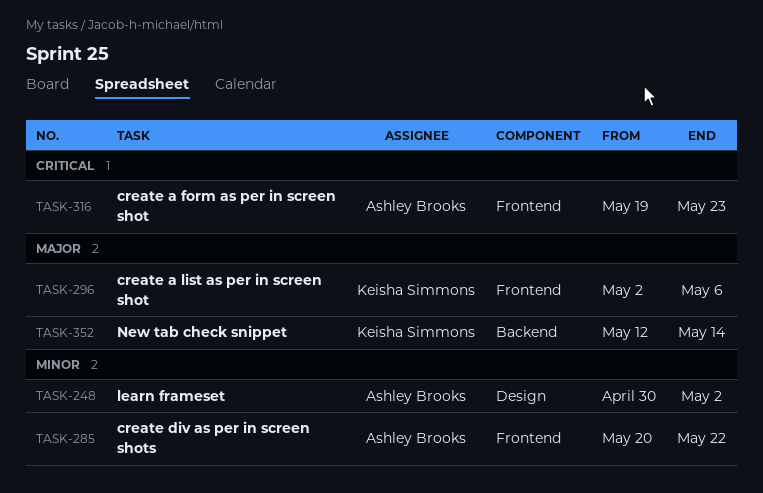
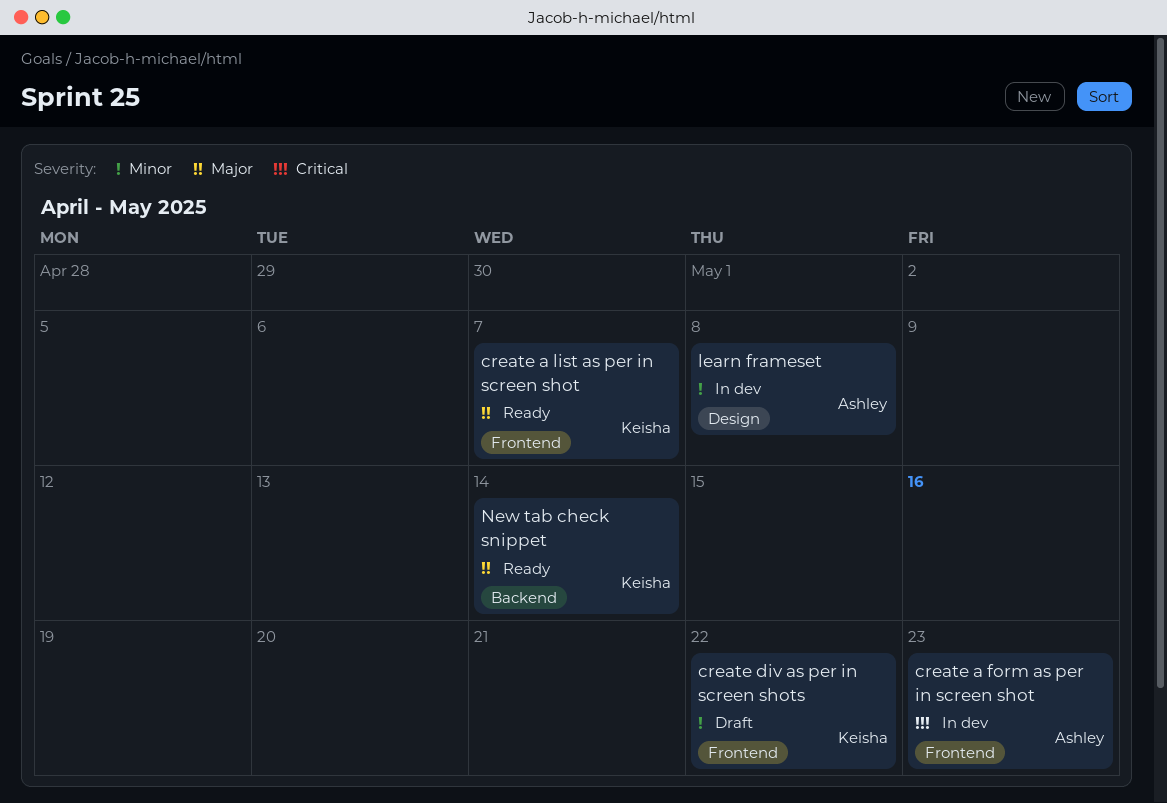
create a list as per in screen shot, due: May 6 -> May 7
create div as per in screen shots, owner: Ashley Brooks -> Keisha Simmons
learn frameset, due: May 2 -> May 8

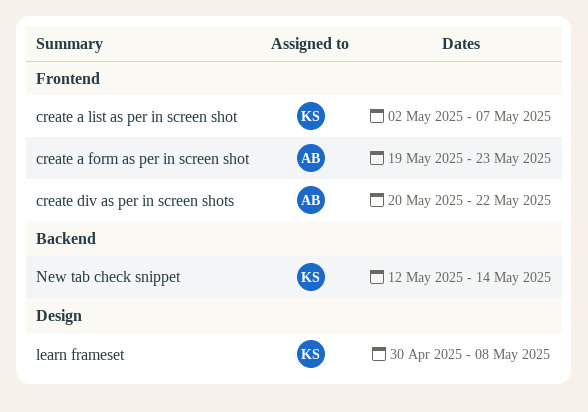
create div as per in screen shots, owner: Keisha -> Ashley
learn frameset, owner: Ashley -> Keisha

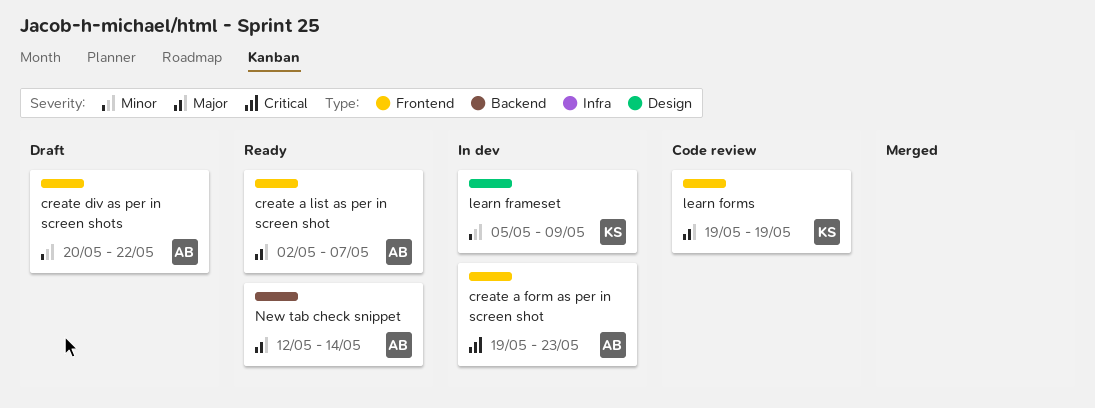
create a list as per in screen shot, owner: KS -> AB
learn forms: none -> present
learn frameset, start: Apr 30 -> May 5
learn frameset, due: May 8 -> May 9
New tab check snippet, owner: KS -> AB

